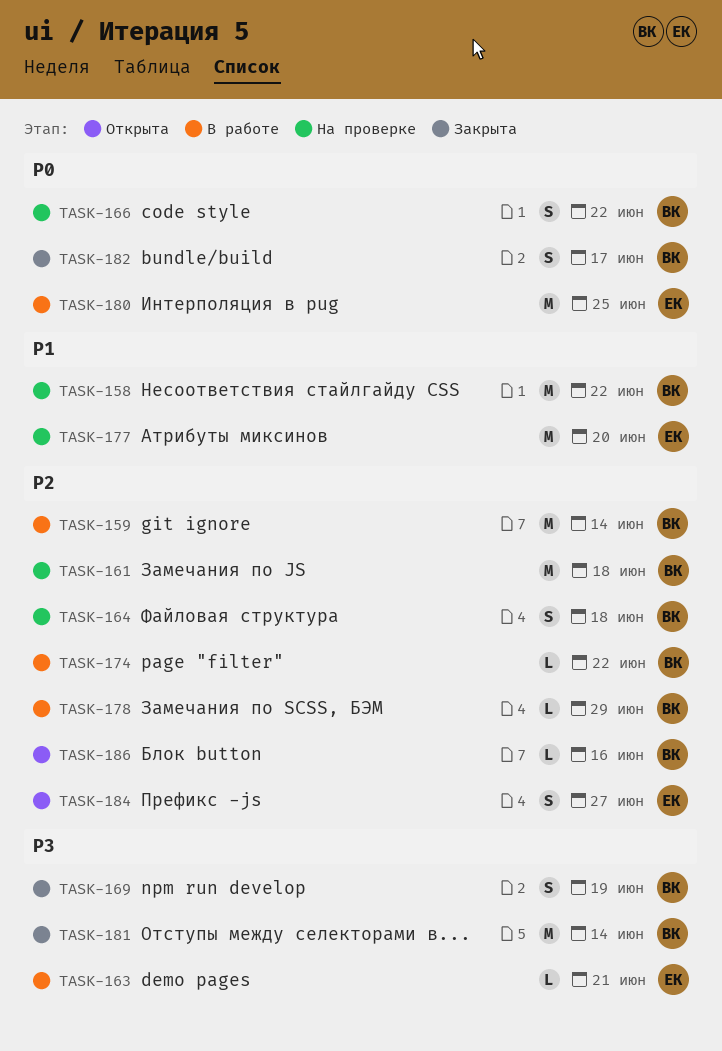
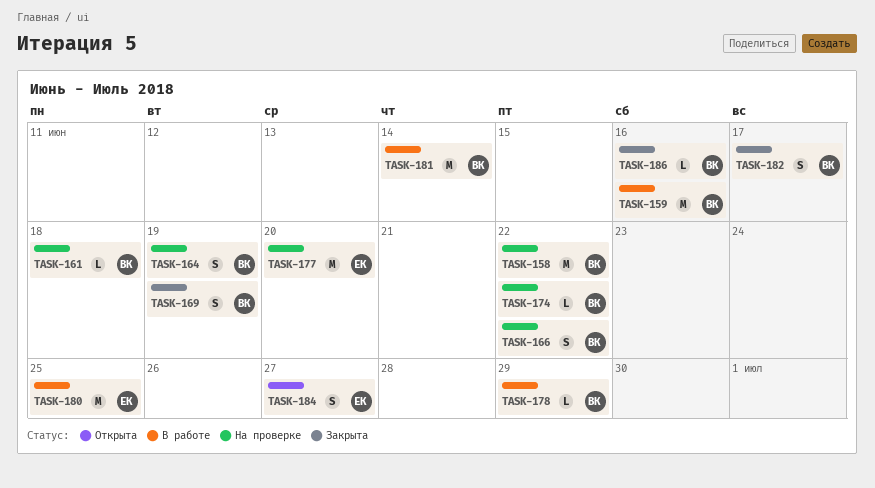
TASK-159, due: Jun 14 -> Jun 16
TASK-161, estimate: M -> L
TASK-163: present -> none
TASK-164, due: Jun 18 -> Jun 19
TASK-174, status: В работе -> На проверке
TASK-181, status: Закрыта -> В работе
TASK-186, status: Открыта -> Закрыта

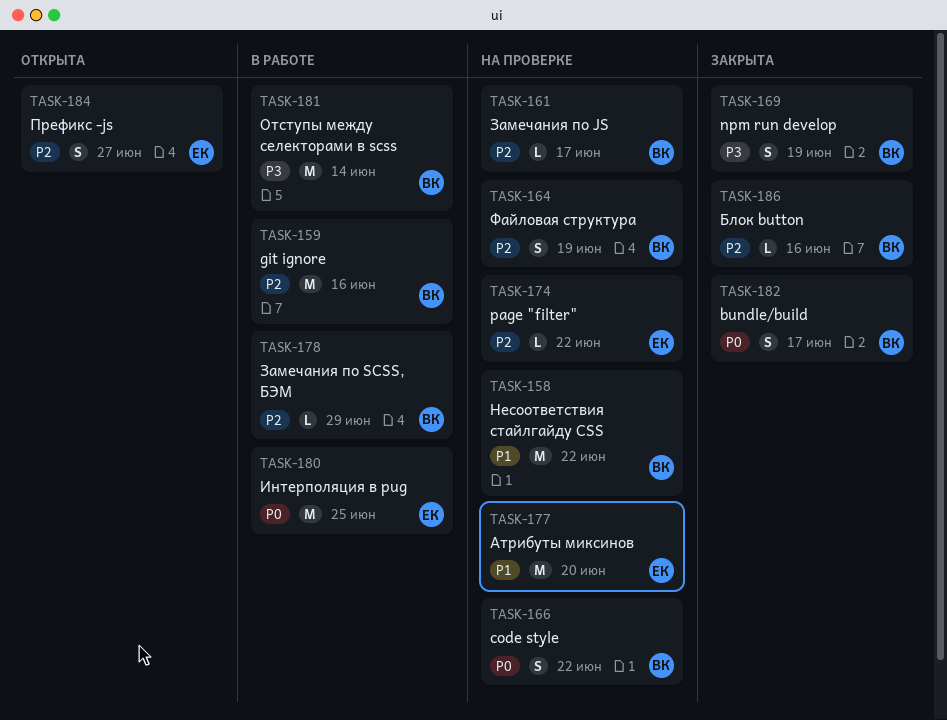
TASK-161, due: Jun 18 -> Jun 17
TASK-174, owner: ВК -> ЕК

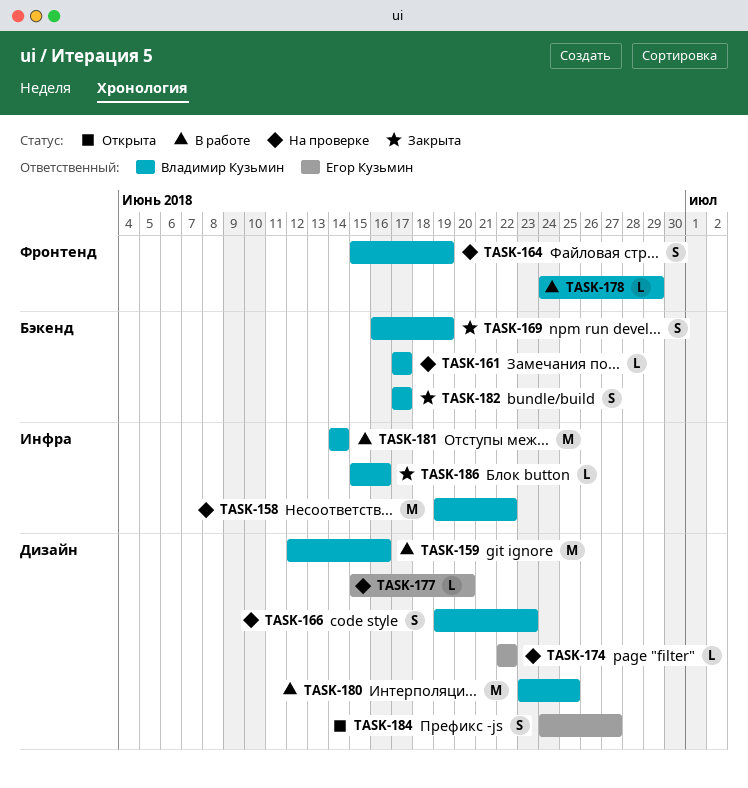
TASK-166, due: Jun 22 -> Jun 23
TASK-177, estimate: M -> L
TASK-180, owner: Егор Кузьмин -> Владимир Кузьмин

